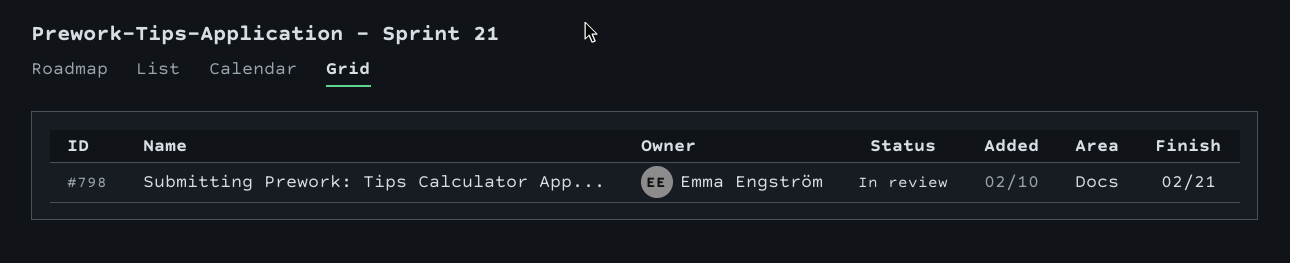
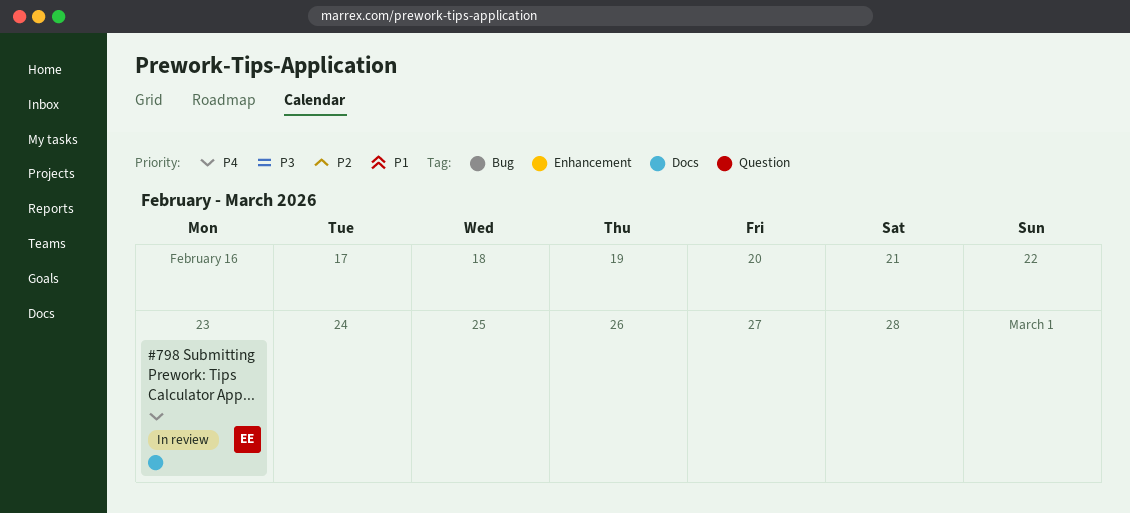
#798, due: Feb 21 -> Feb 23

